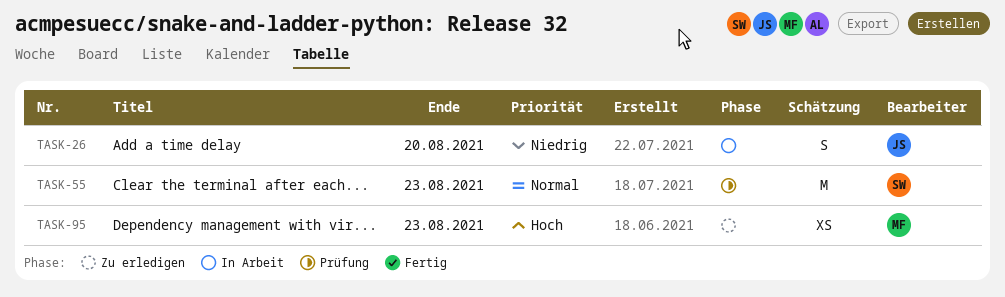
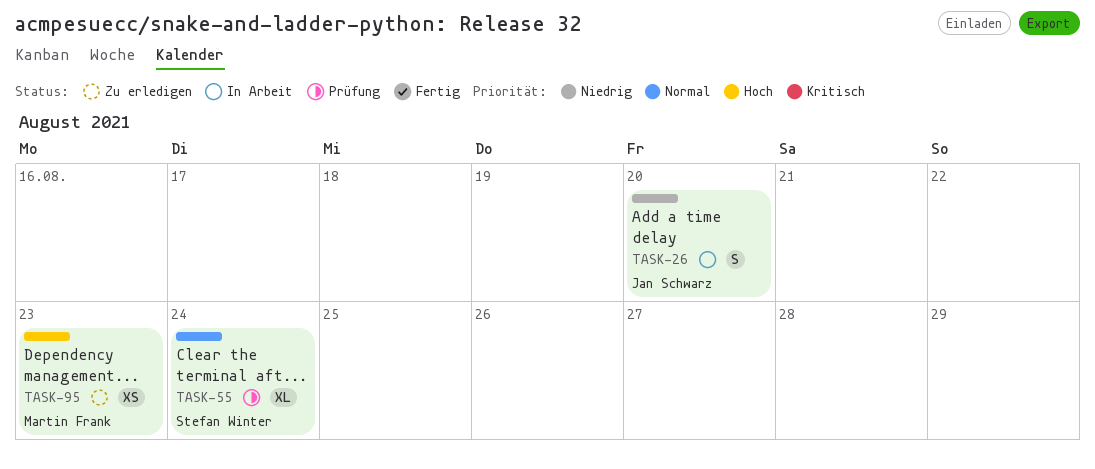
TASK-55, estimate: M -> XL
TASK-55, due: Aug 23 -> Aug 24

